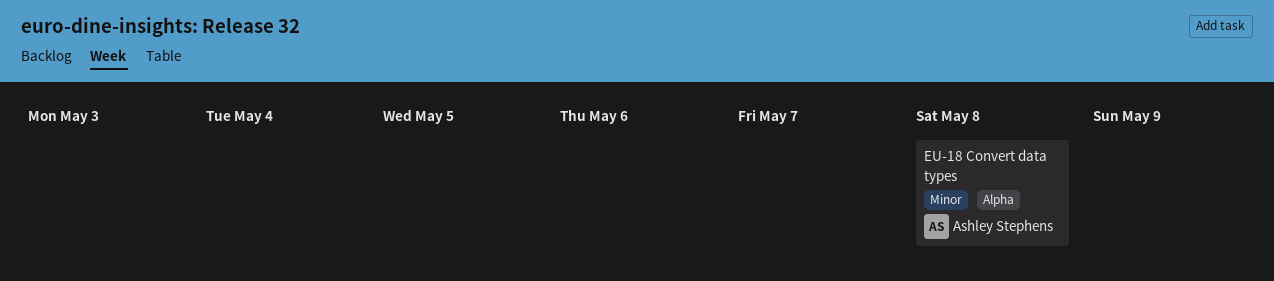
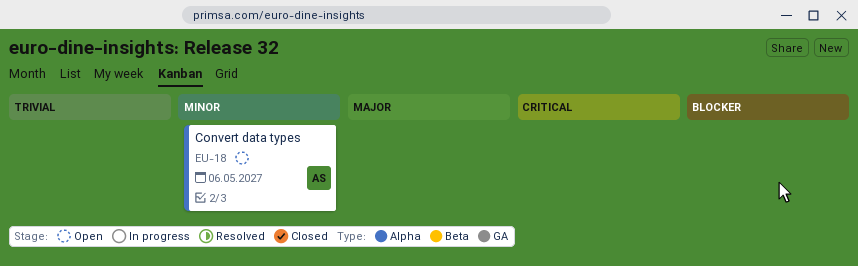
EU-18, due: May 8 -> May 6

